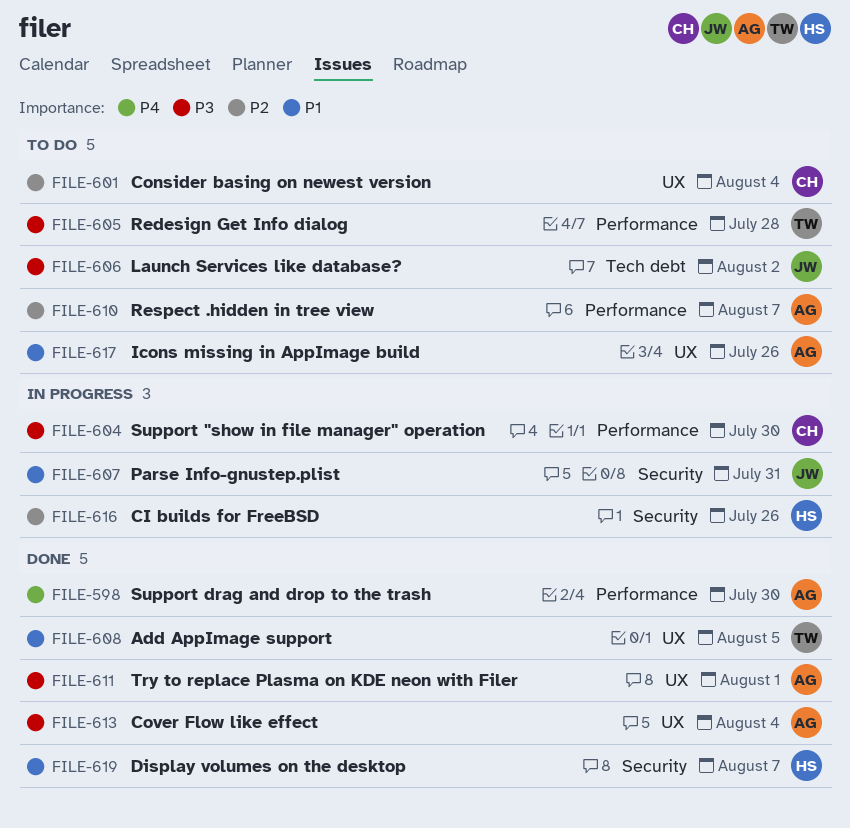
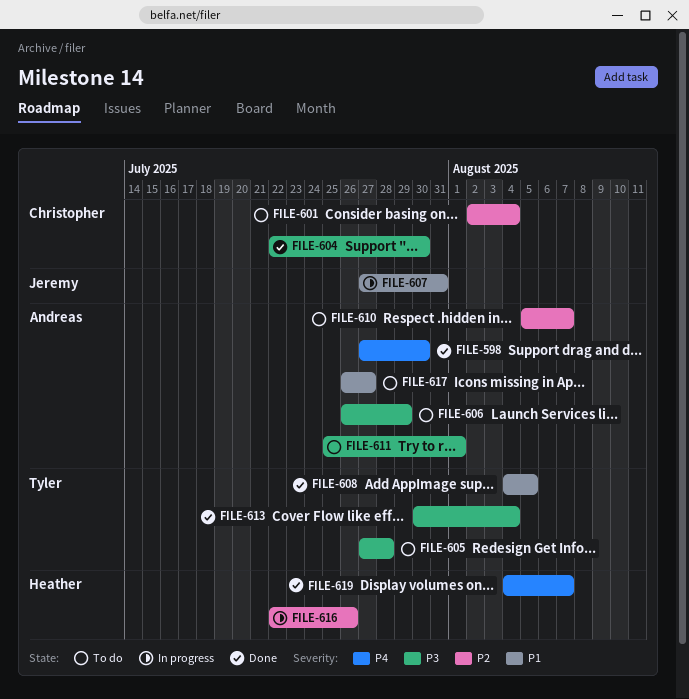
FILE-604, status: In progress -> Done
FILE-606, owner: Jeremy -> Andreas
FILE-606, due: Aug 2 -> Jul 29
FILE-611, status: Done -> To do
FILE-613, owner: Andreas -> Tyler
FILE-617, due: Jul 26 -> Jul 27
FILE-619, priority: P1 -> P4

